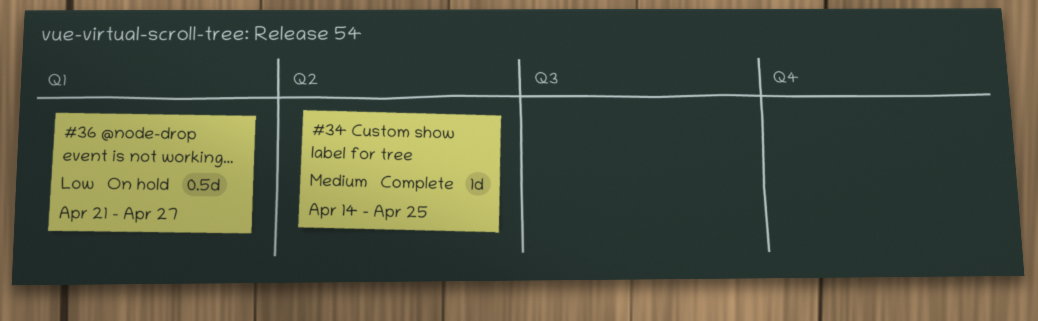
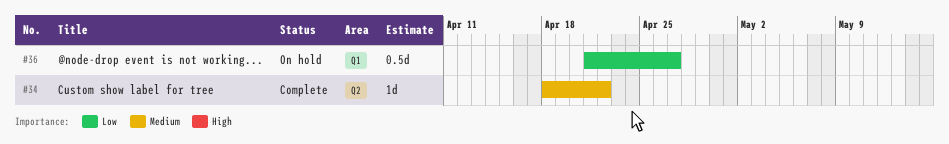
#34, start: Apr 14 -> Apr 18
#34, due: Apr 25 -> Apr 22

